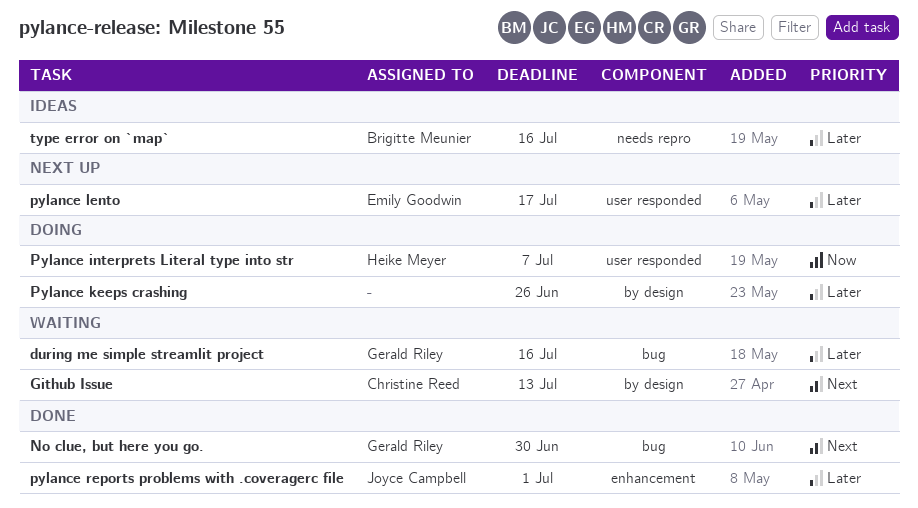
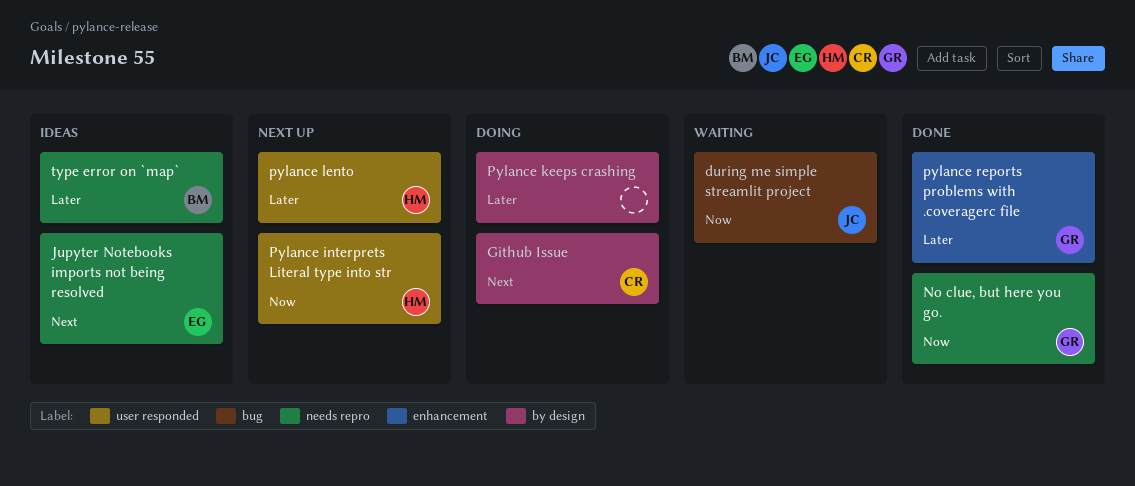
during me simple streamlit project, owner: Gerald Riley -> Joyce Campbell
during me simple streamlit project, priority: Later -> Now
Github Issue, status: Waiting -> Doing
Jupyter Notebooks imports not being resolved: none -> present
No clue, but here you go., priority: Next -> Now
No clue, but here you go., label: bug -> needs repro
Pylance interprets Literal type into str, status: Doing -> Next up
pylance lento, owner: Emily Goodwin -> Heike Meyer
pylance reports problems with .coveragerc file, owner: Joyce Campbell -> Gerald Riley

